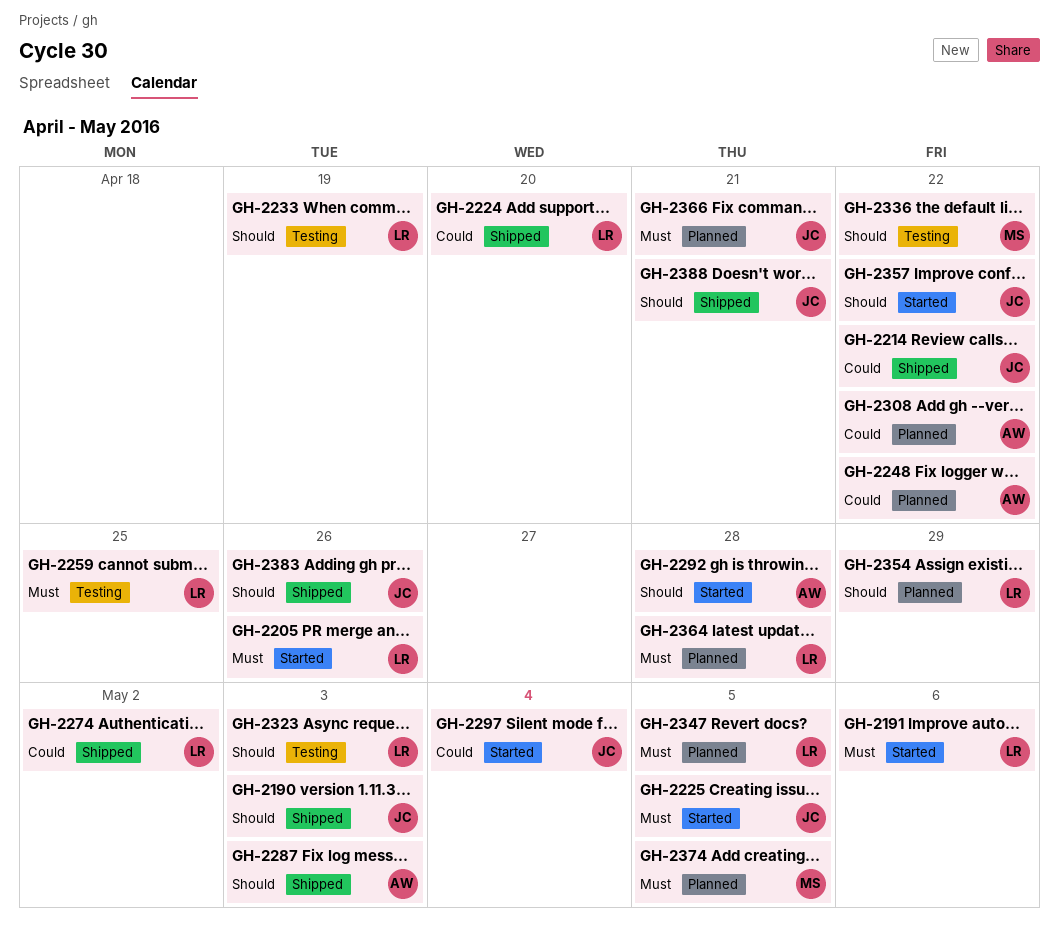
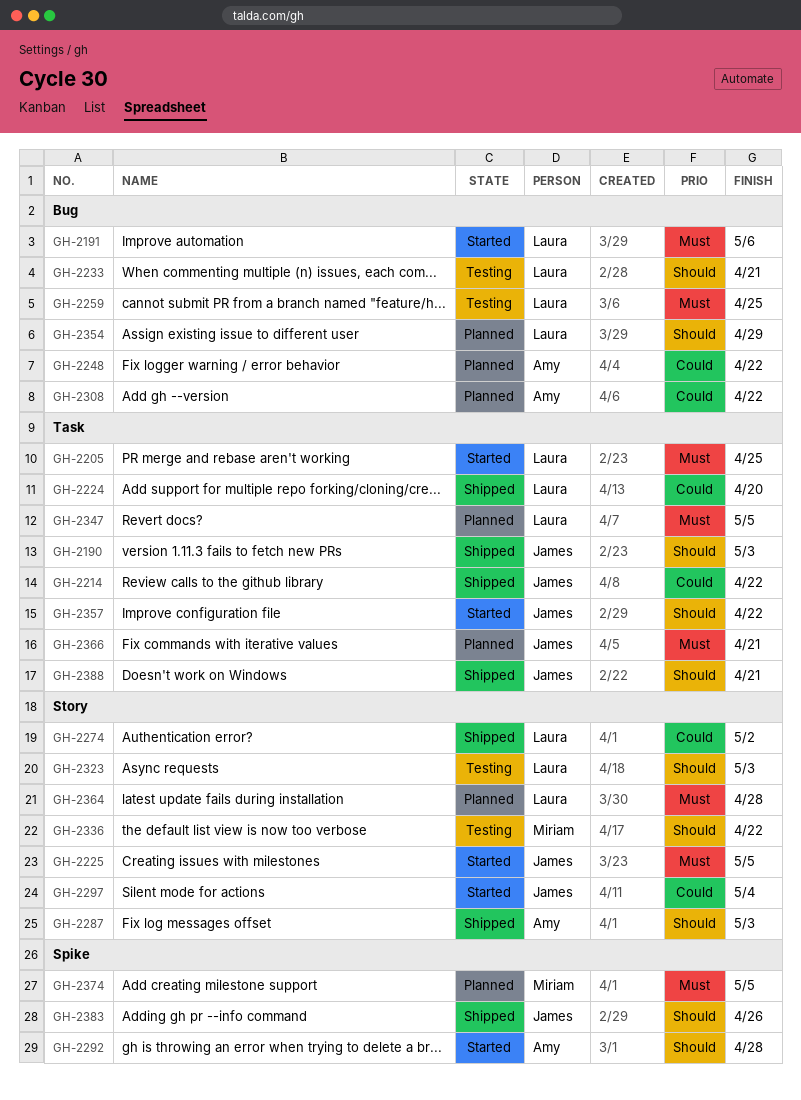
GH-2205, due: Apr 26 -> Apr 25
GH-2233, due: Apr 19 -> Apr 21

